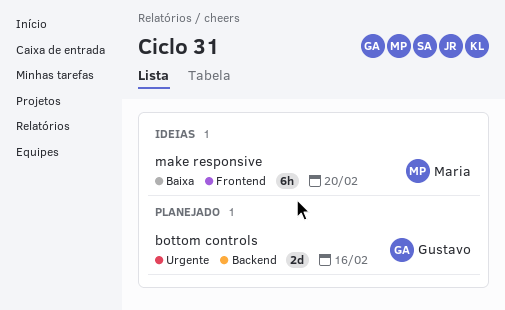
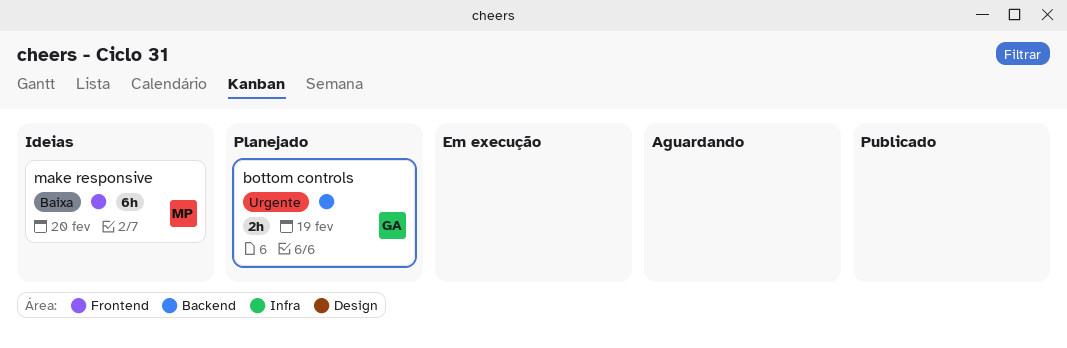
bottom controls, estimate: 2d -> 2h
bottom controls, due: Feb 16 -> Feb 19

